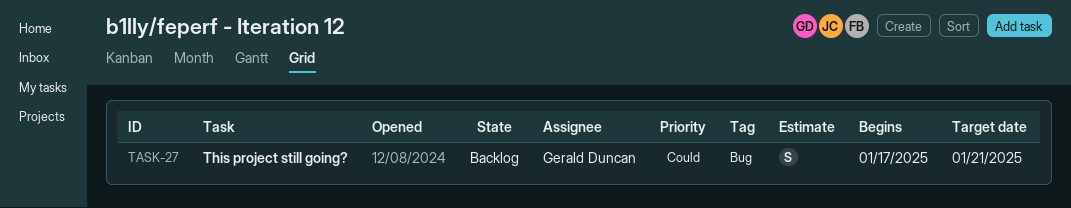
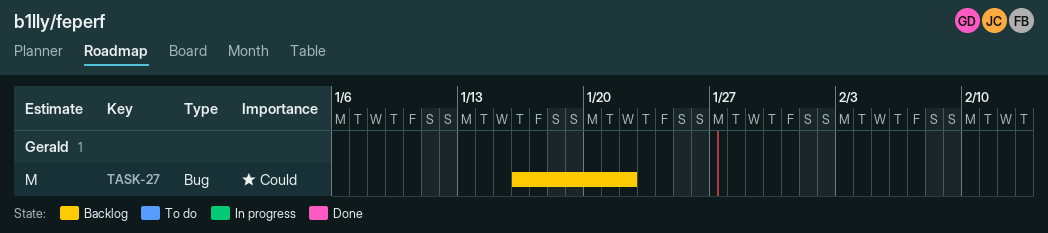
TASK-27, estimate: S -> M
TASK-27, start: Jan 17 -> Jan 16
TASK-27, due: Jan 21 -> Jan 22

